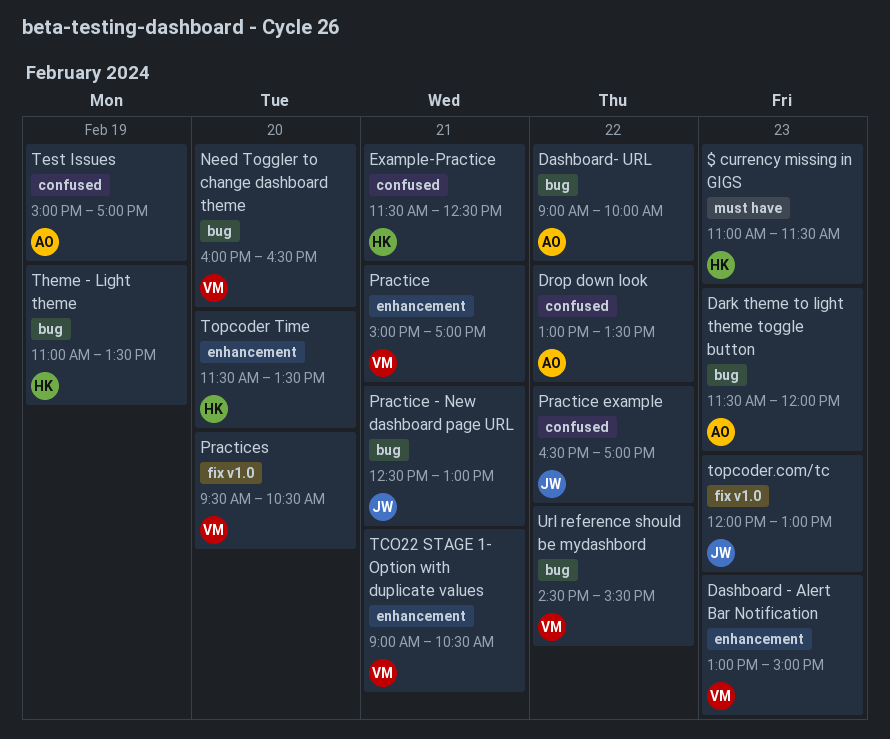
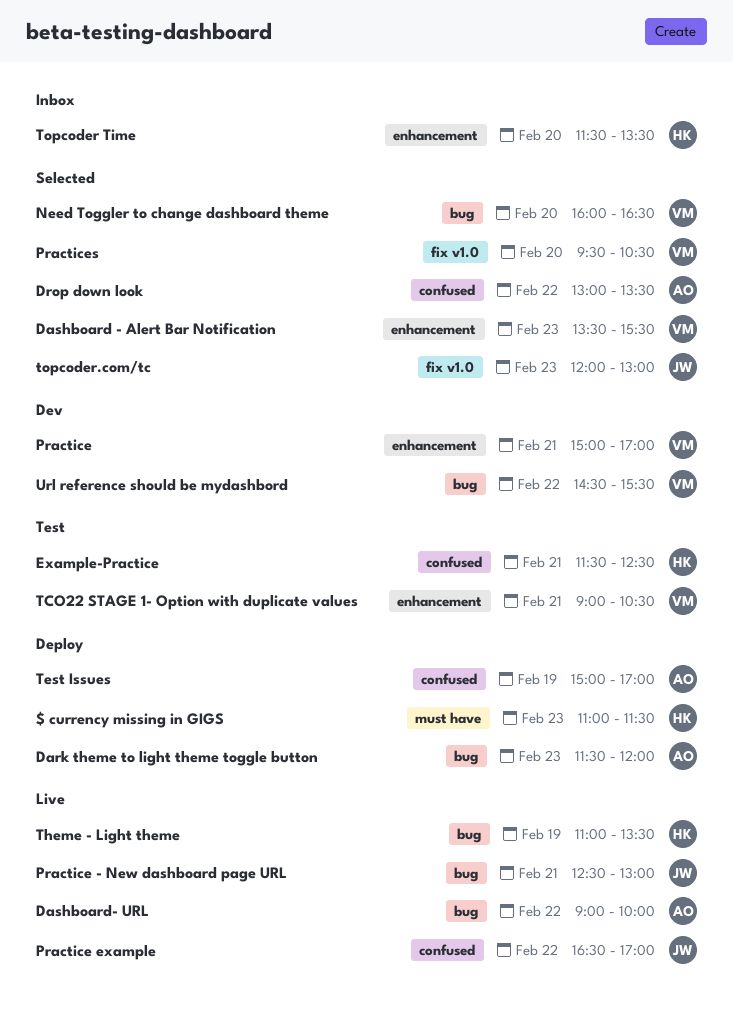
Dashboard - Alert Bar Notification, begins: 13:00 -> 13:30
Dashboard - Alert Bar Notification, ends: 15:00 -> 15:30

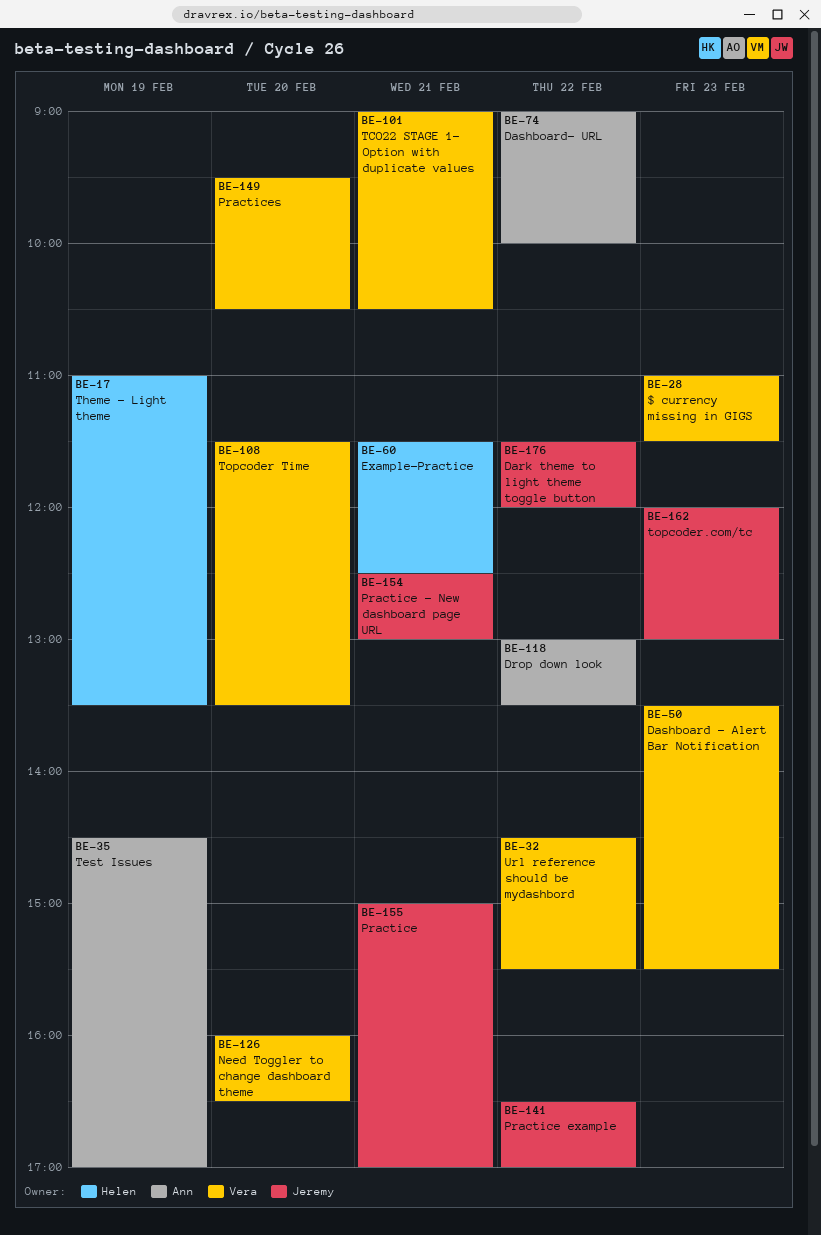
$ currency missing in GIGS, owner: Helen -> Vera
Dark theme to light theme toggle button, owner: Ann -> Jeremy
Dark theme to light theme toggle button, day: Feb 23 -> Feb 22
Practice, owner: Vera -> Jeremy
Test Issues, begins: 15:00 -> 14:30
Topcoder Time, owner: Helen -> Vera

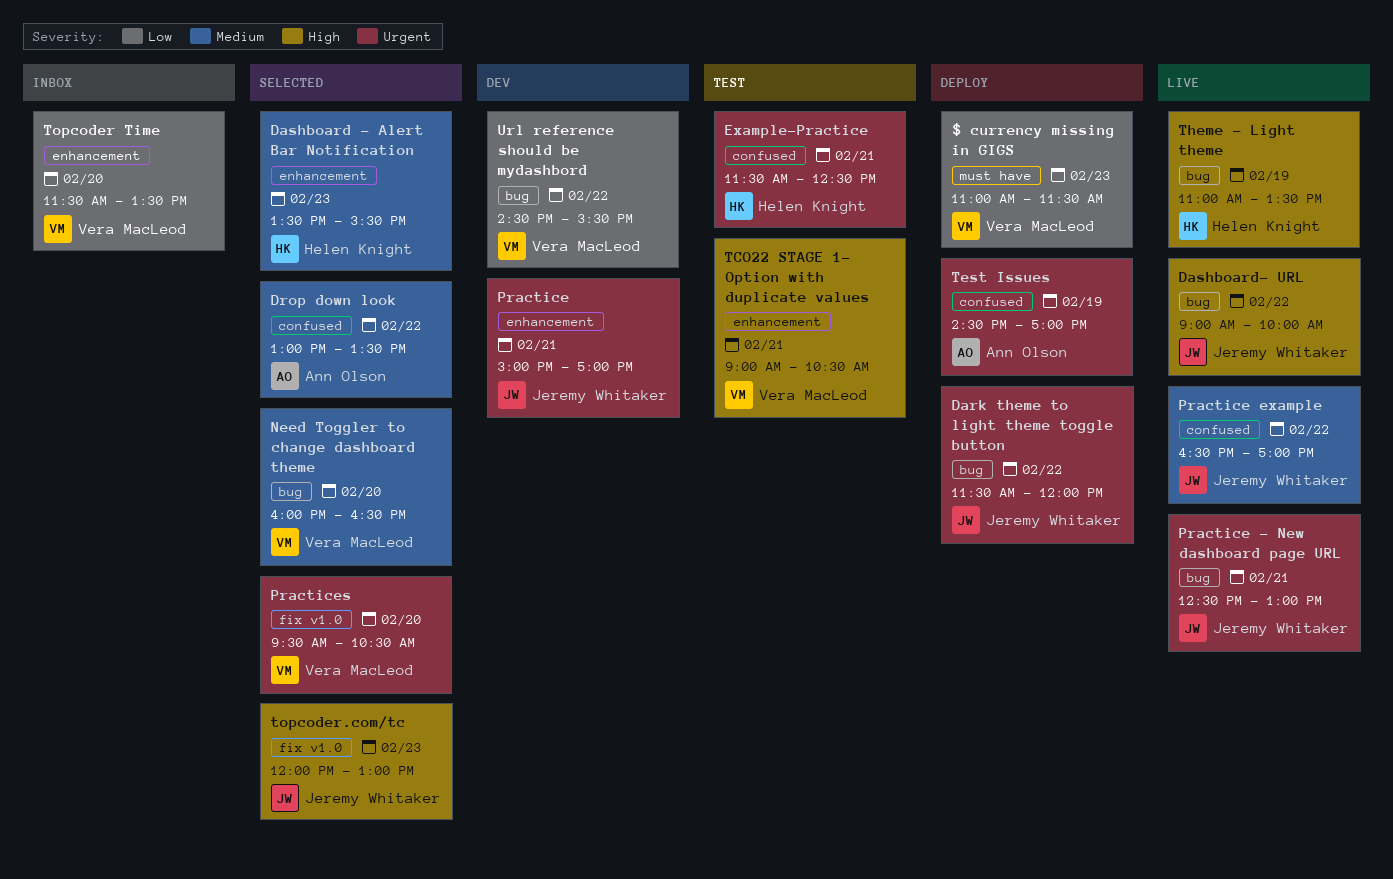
Dashboard - Alert Bar Notification, owner: Vera MacLeod -> Helen Knight
Dashboard- URL, owner: Ann Olson -> Jeremy Whitaker

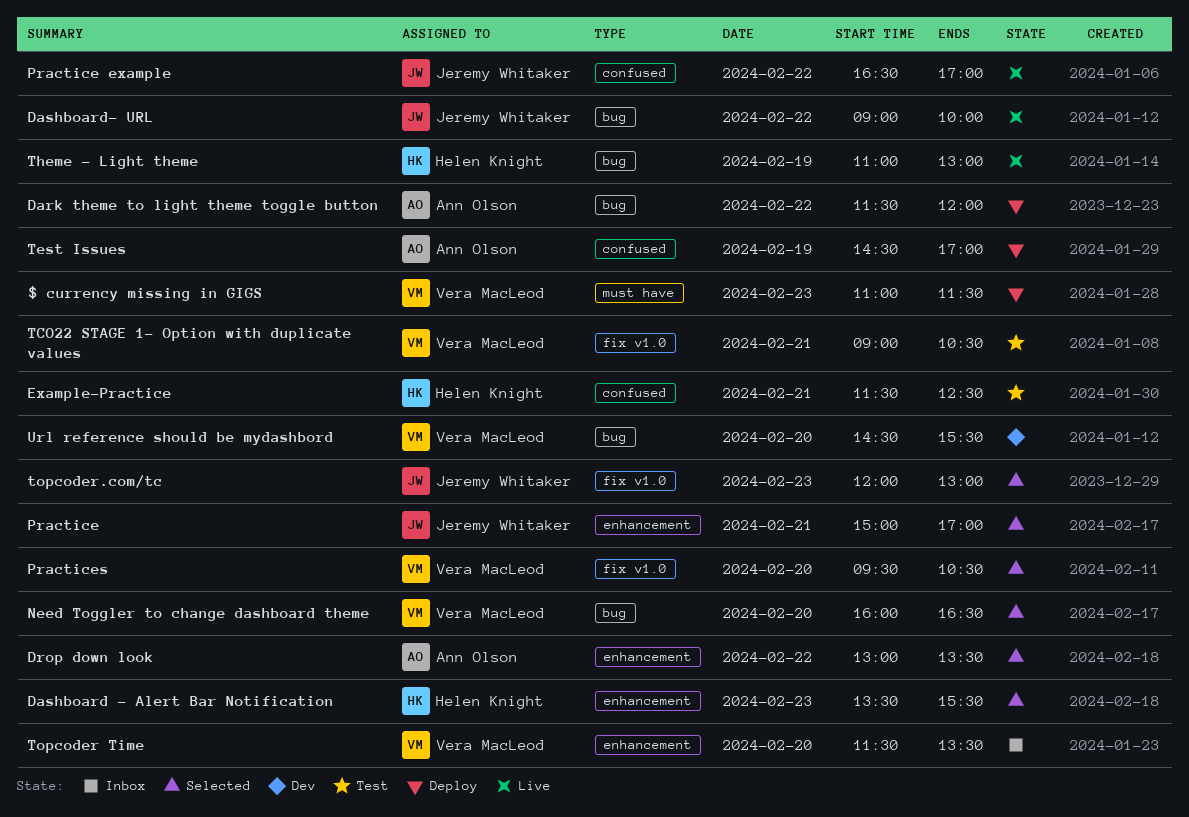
Dark theme to light theme toggle button, owner: Jeremy Whitaker -> Ann Olson
Drop down look, label: confused -> enhancement
Practice, status: Dev -> Selected
Practice - New dashboard page URL: present -> none
TCO22 STAGE 1- Option with duplicate values, label: enhancement -> fix v1.0
Theme - Light theme, ends: 13:30 -> 13:00
Url reference should be mydashbord, day: Feb 22 -> Feb 20

